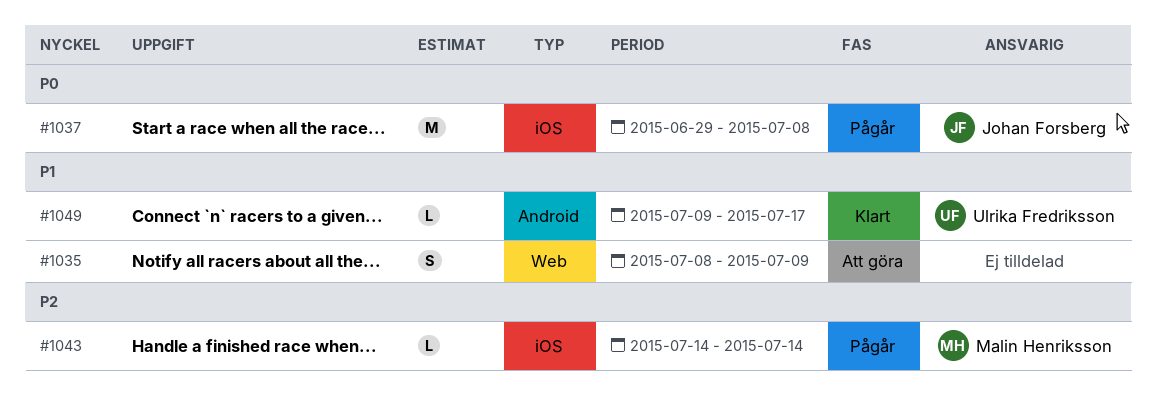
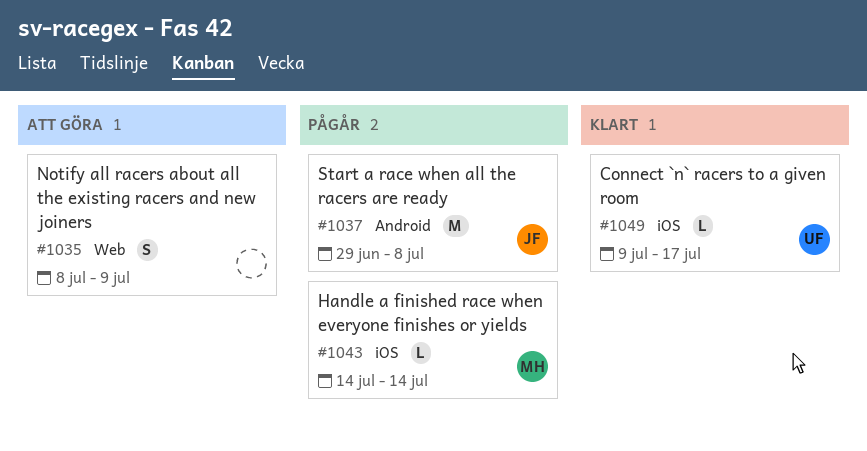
#1037, label: iOS -> Android
#1049, label: Android -> iOS

